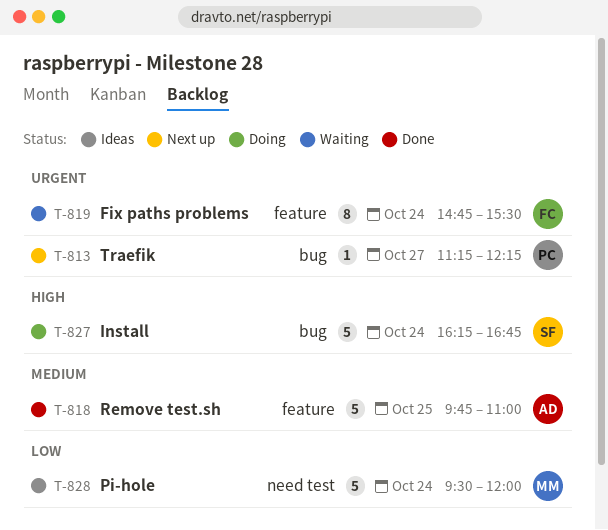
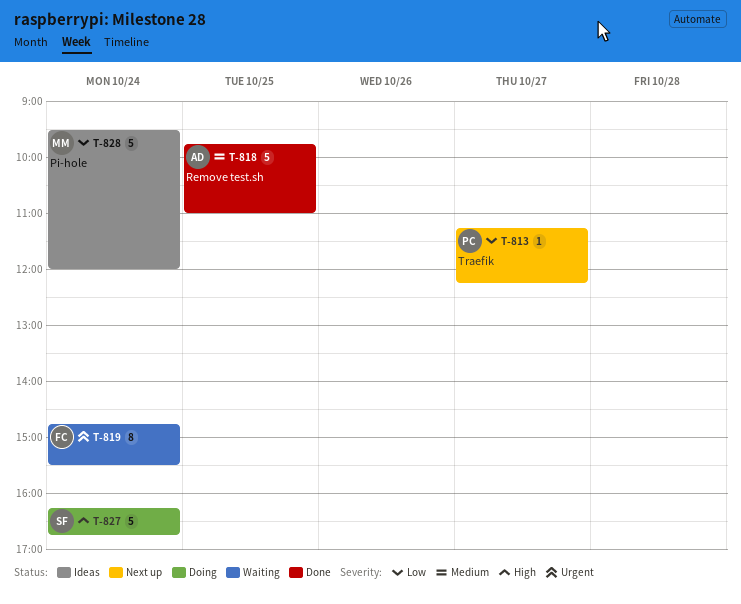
T-813, priority: Urgent -> Low

